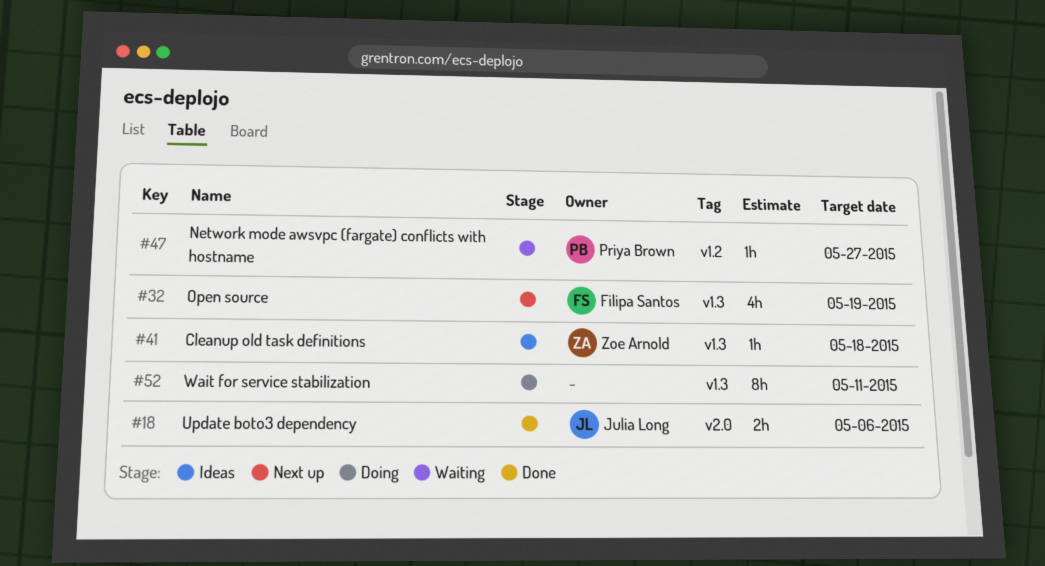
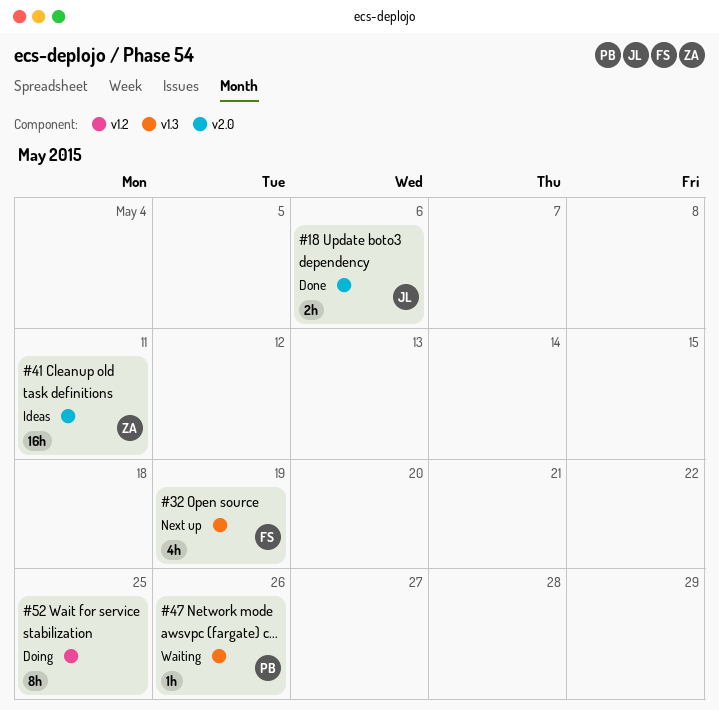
#41, label: v1.3 -> v2.0
#41, estimate: 1h -> 16h
#41, due: May 18 -> May 11
#47, label: v1.2 -> v1.3
#47, due: May 27 -> May 26
#52, label: v1.3 -> v1.2
#52, due: May 11 -> May 25

